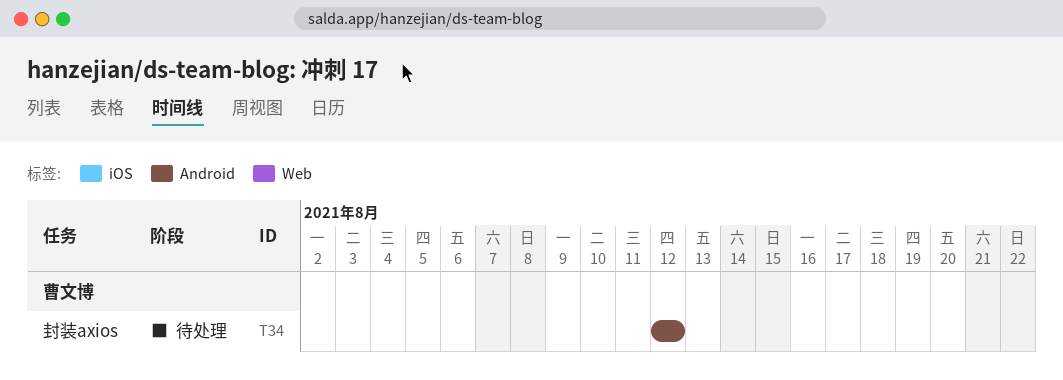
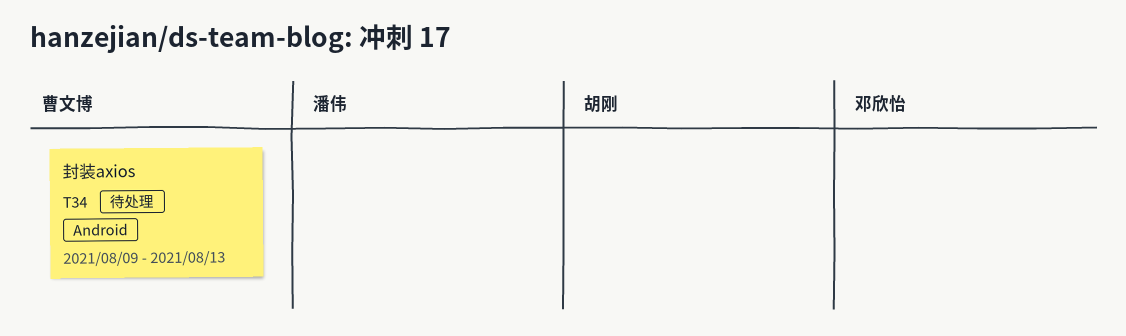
T34, start: Aug 12 -> Aug 9
T34, due: Aug 12 -> Aug 13

